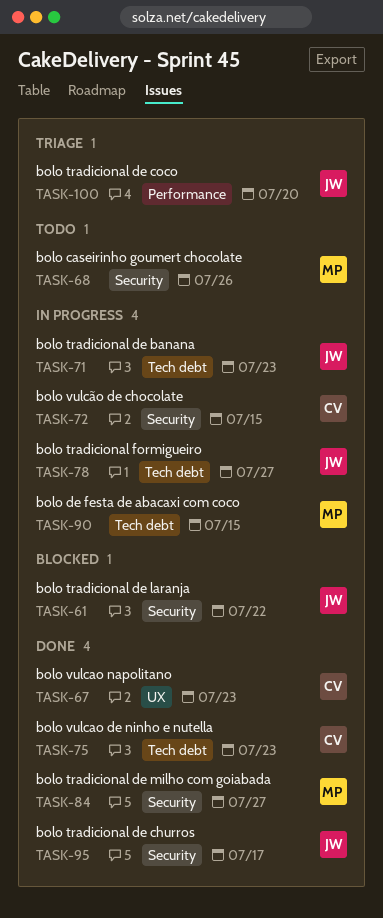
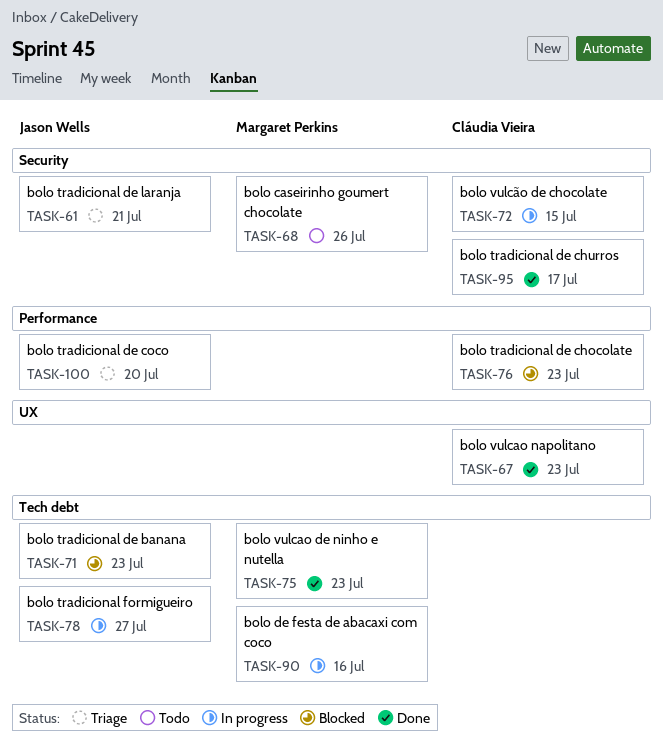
TASK-61, status: Blocked -> Triage
TASK-61, due: Jul 22 -> Jul 21
TASK-71, status: In progress -> Blocked
TASK-75, owner: Cláudia Vieira -> Margaret Perkins
TASK-76: none -> present
TASK-84: present -> none
TASK-90, due: Jul 15 -> Jul 16
TASK-95, owner: Jason Wells -> Cláudia Vieira

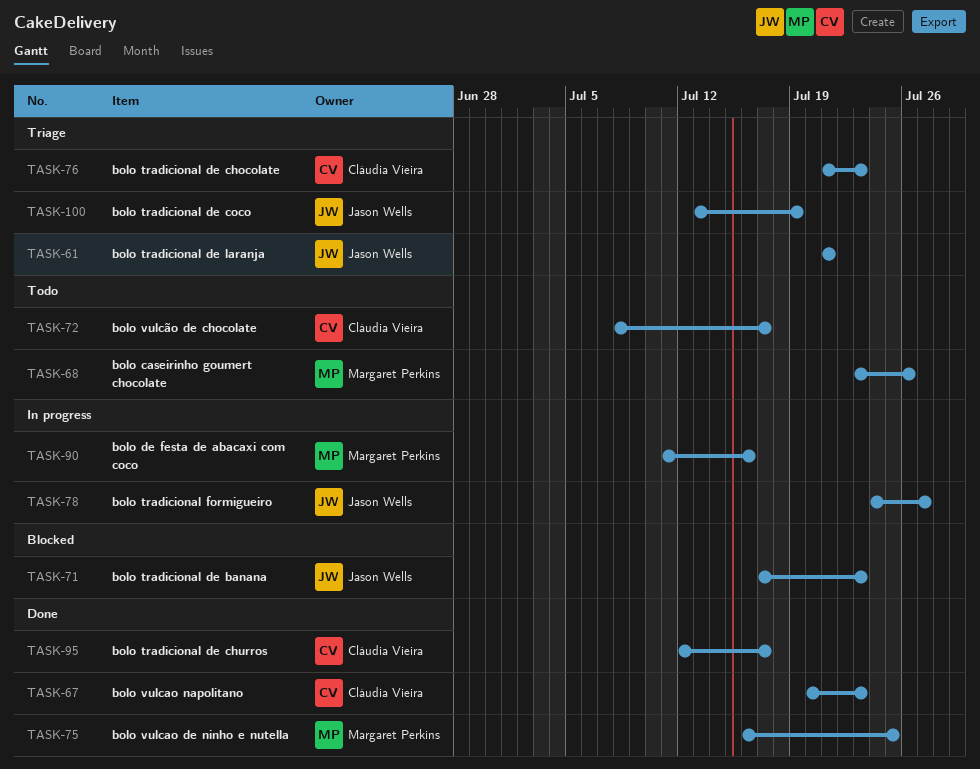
TASK-72, status: In progress -> Todo
TASK-72, due: Jul 15 -> Jul 17
TASK-75, due: Jul 23 -> Jul 25
TASK-76, status: Blocked -> Triage
TASK-100, due: Jul 20 -> Jul 19

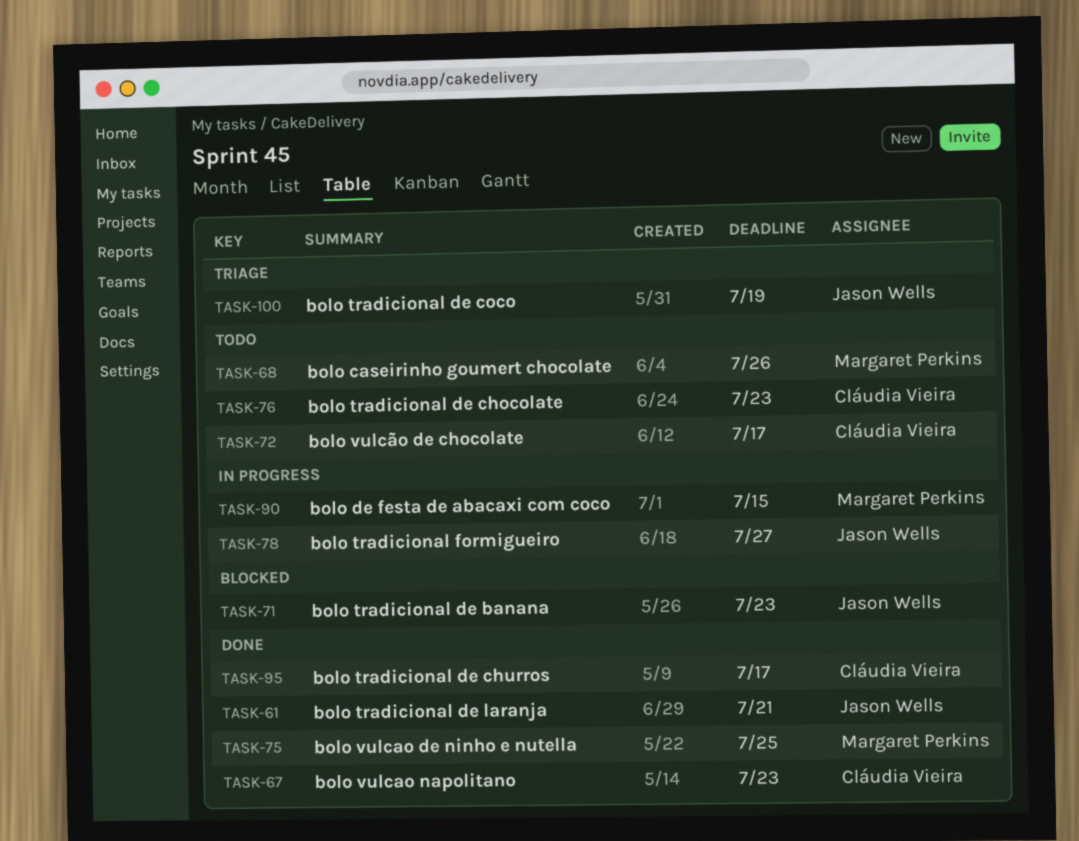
TASK-61, status: Triage -> Done
TASK-76, status: Triage -> Todo
TASK-90, due: Jul 16 -> Jul 15

